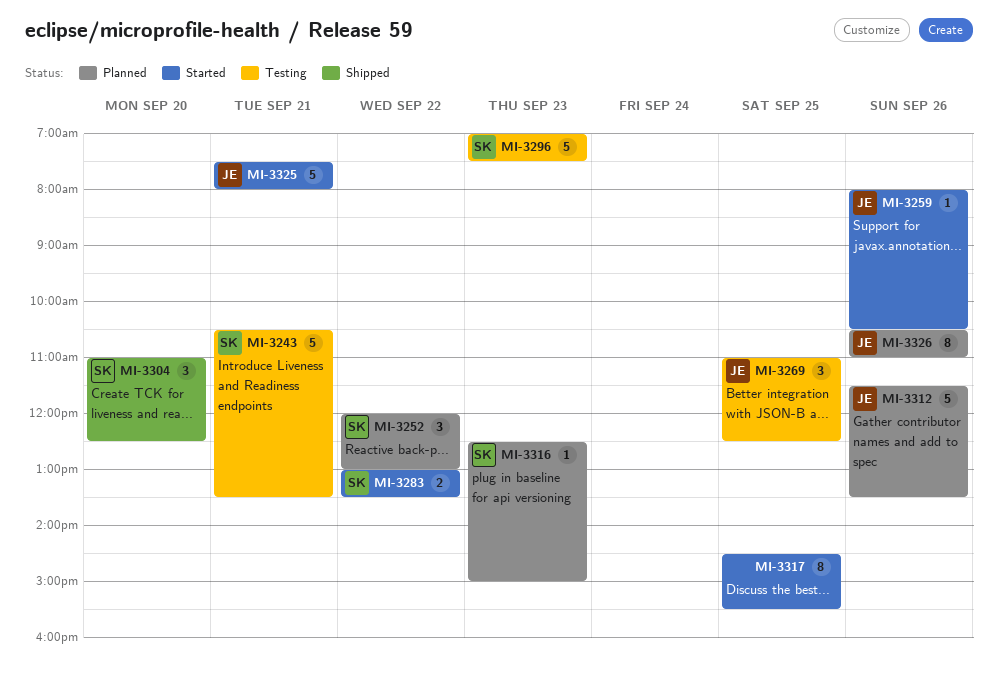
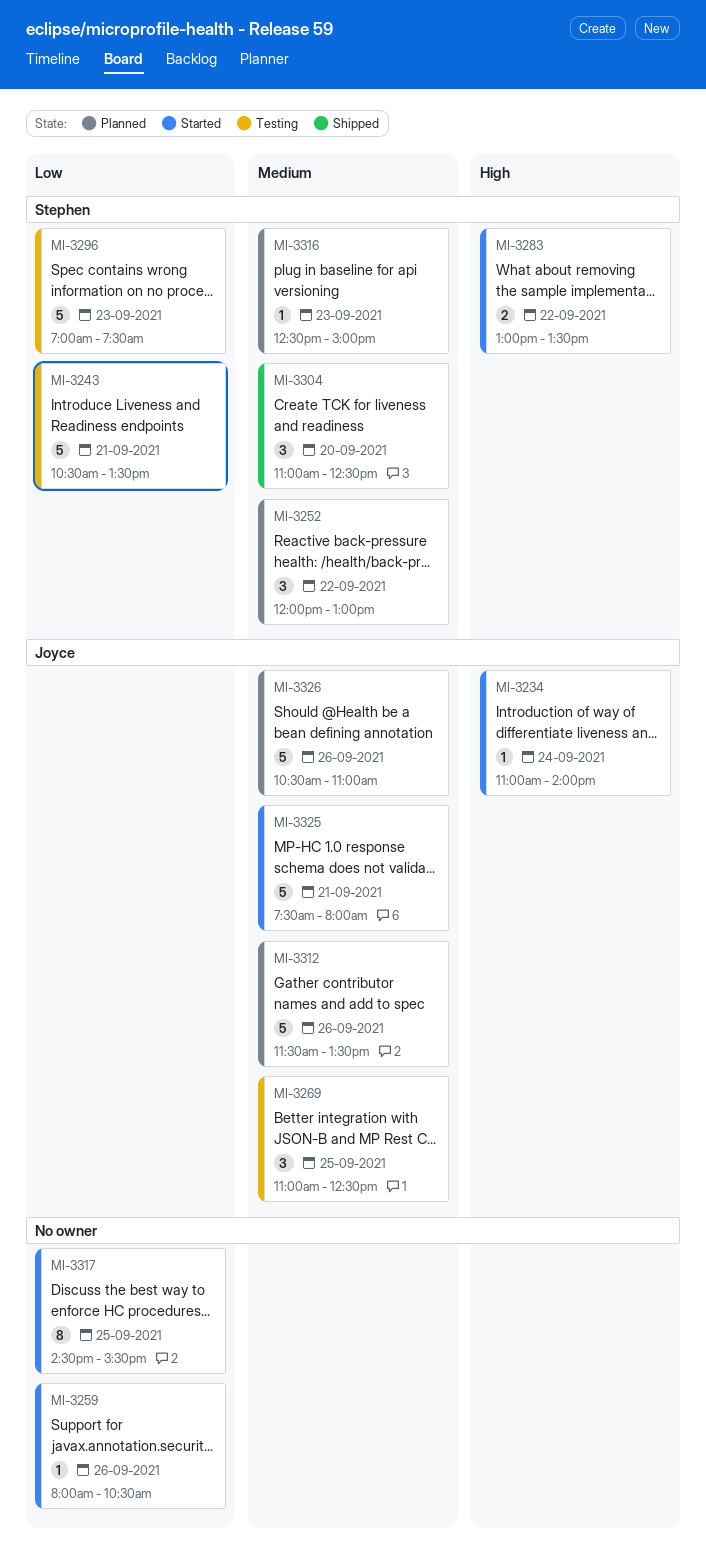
MI-3234: none -> present
MI-3259, owner: Joyce -> none
MI-3326, estimate: 8 -> 5

